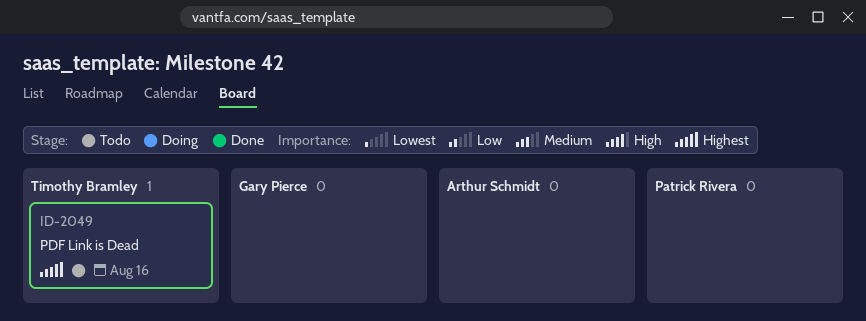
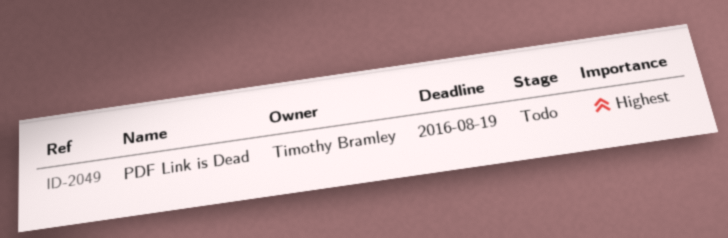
ID-2049, due: Aug 16 -> Aug 19

